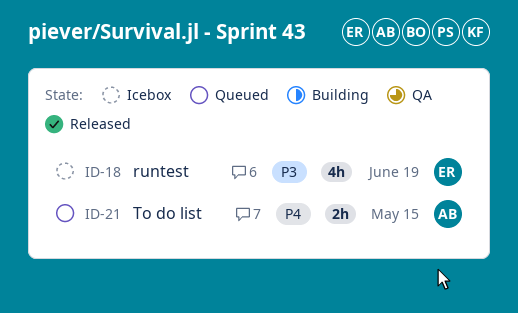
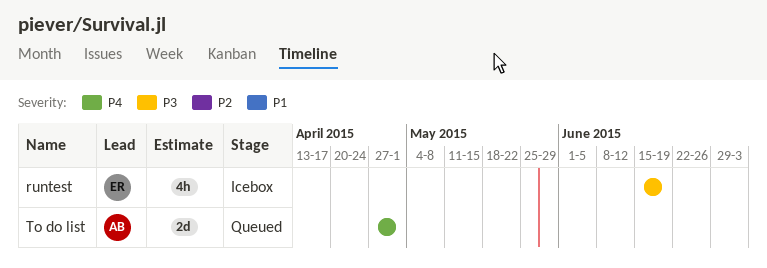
To do list, estimate: 2h -> 2d
To do list, due: May 15 -> May 1

